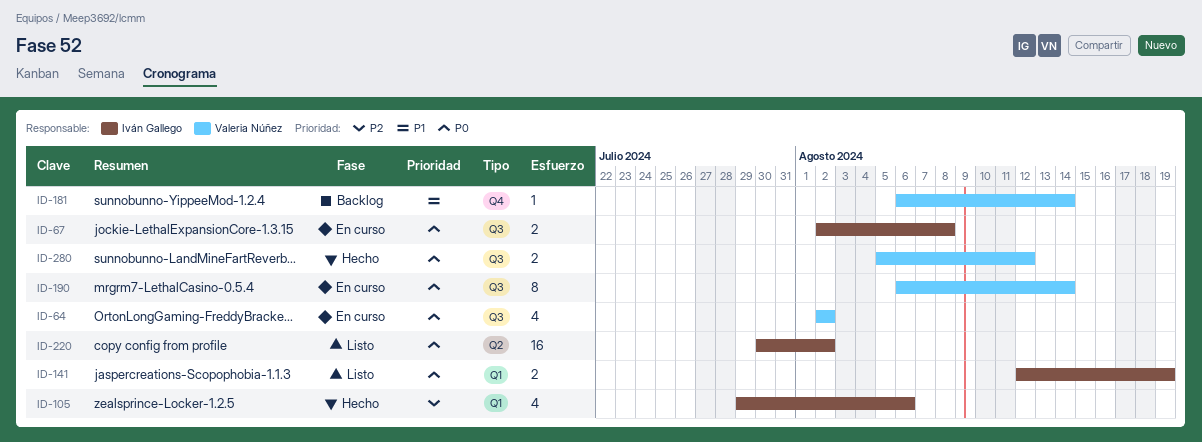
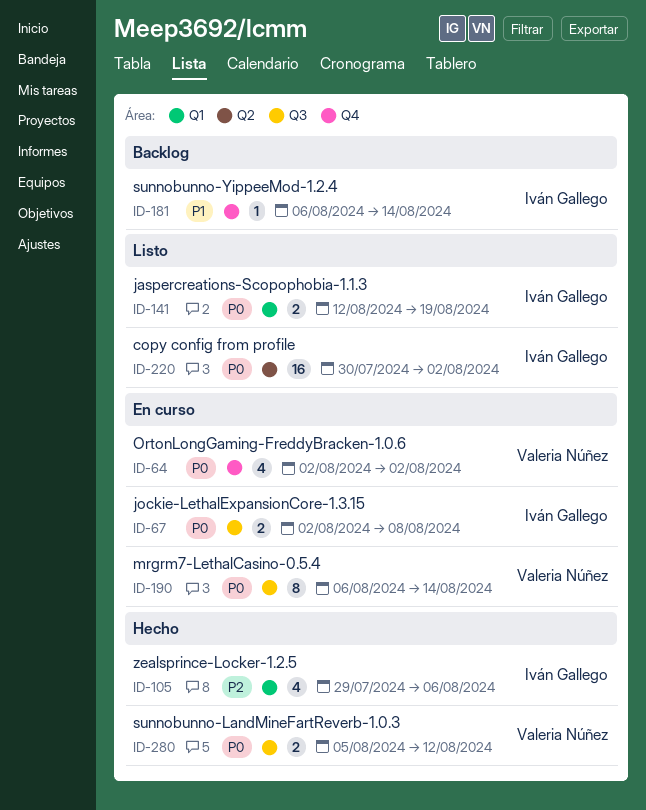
ID-64, label: Q3 -> Q4
ID-181, owner: Valeria Núñez -> Iván Gallego

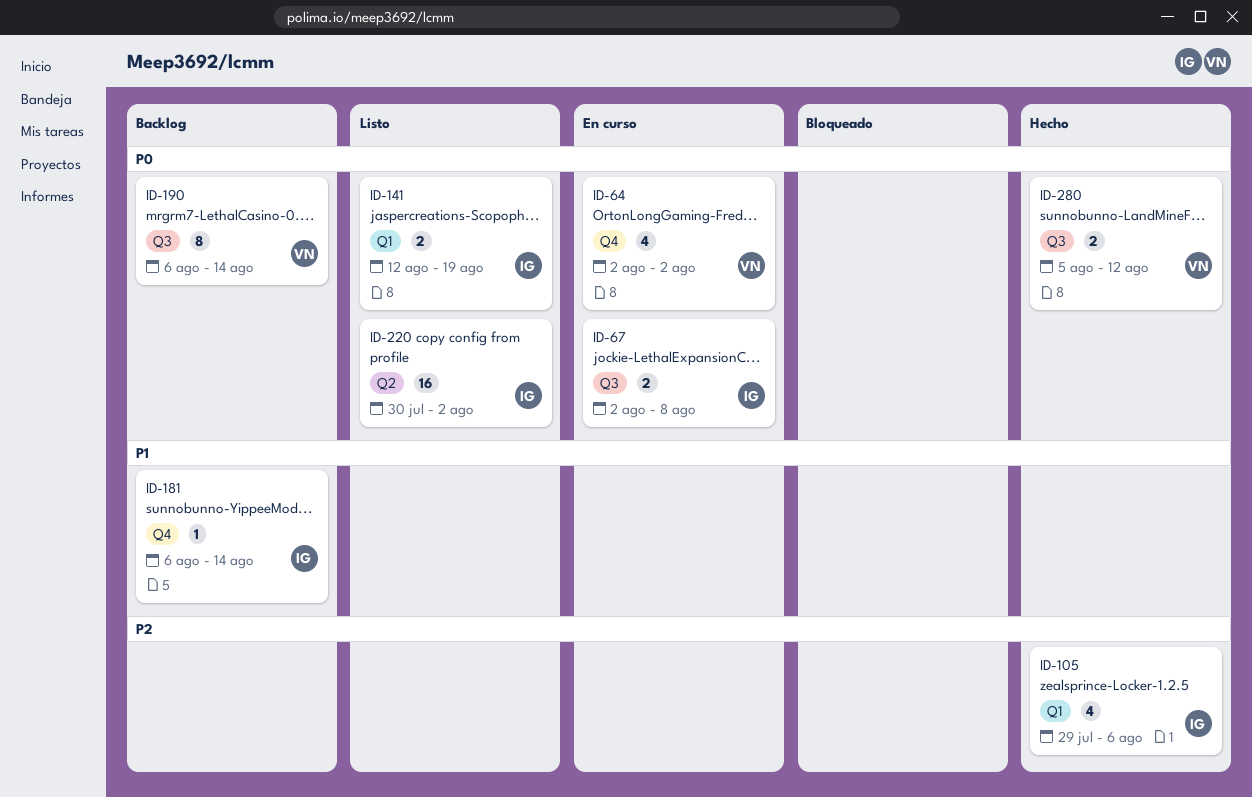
ID-190, status: En curso -> Backlog

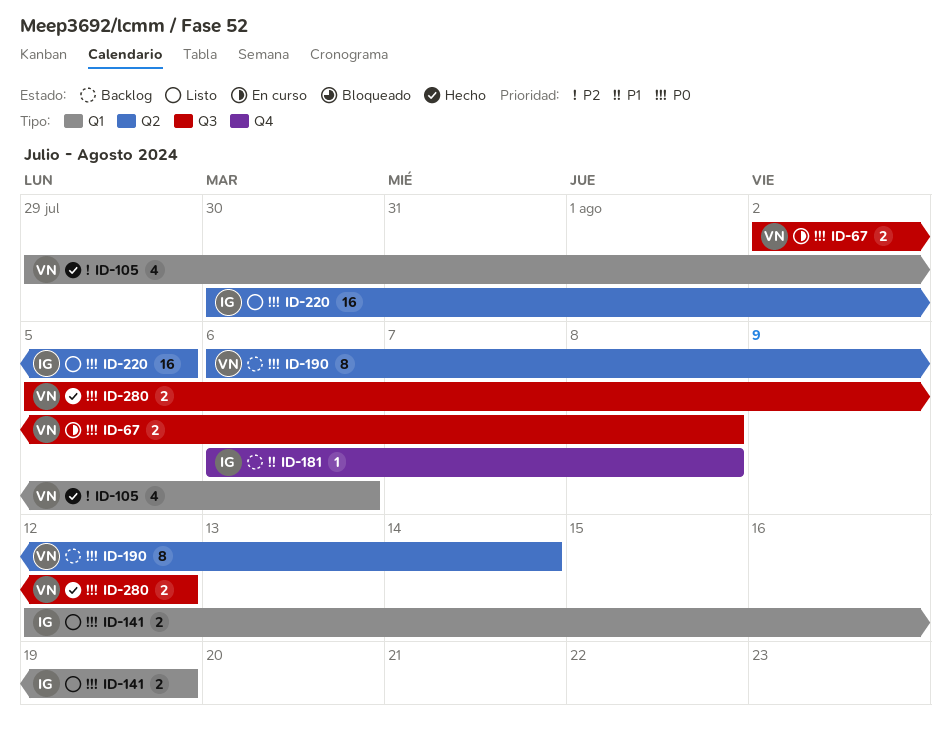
ID-64: present -> none
ID-67, owner: IG -> VN
ID-105, owner: IG -> VN
ID-181, due: Aug 14 -> Aug 8
ID-190, label: Q3 -> Q2
ID-220, due: Aug 2 -> Aug 5

